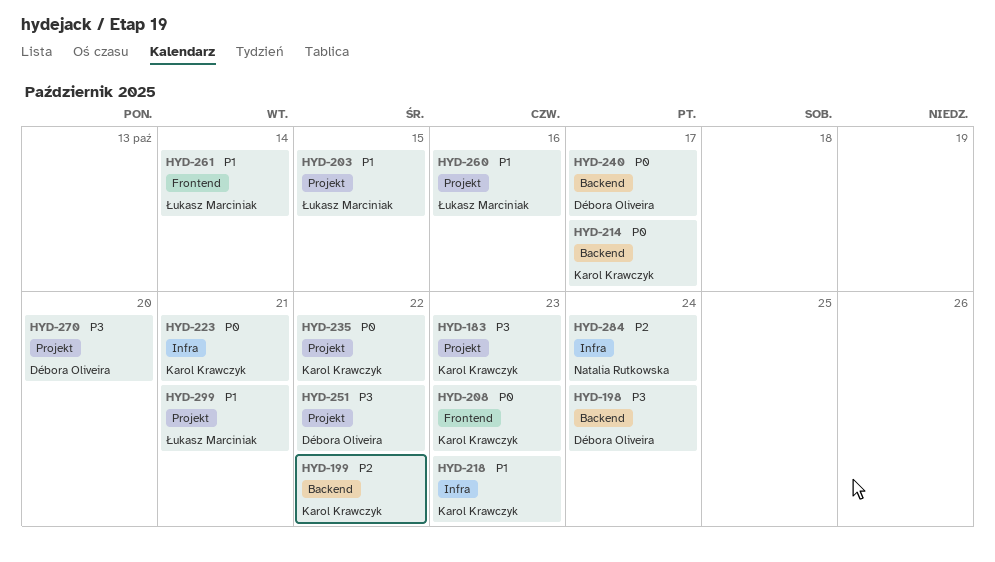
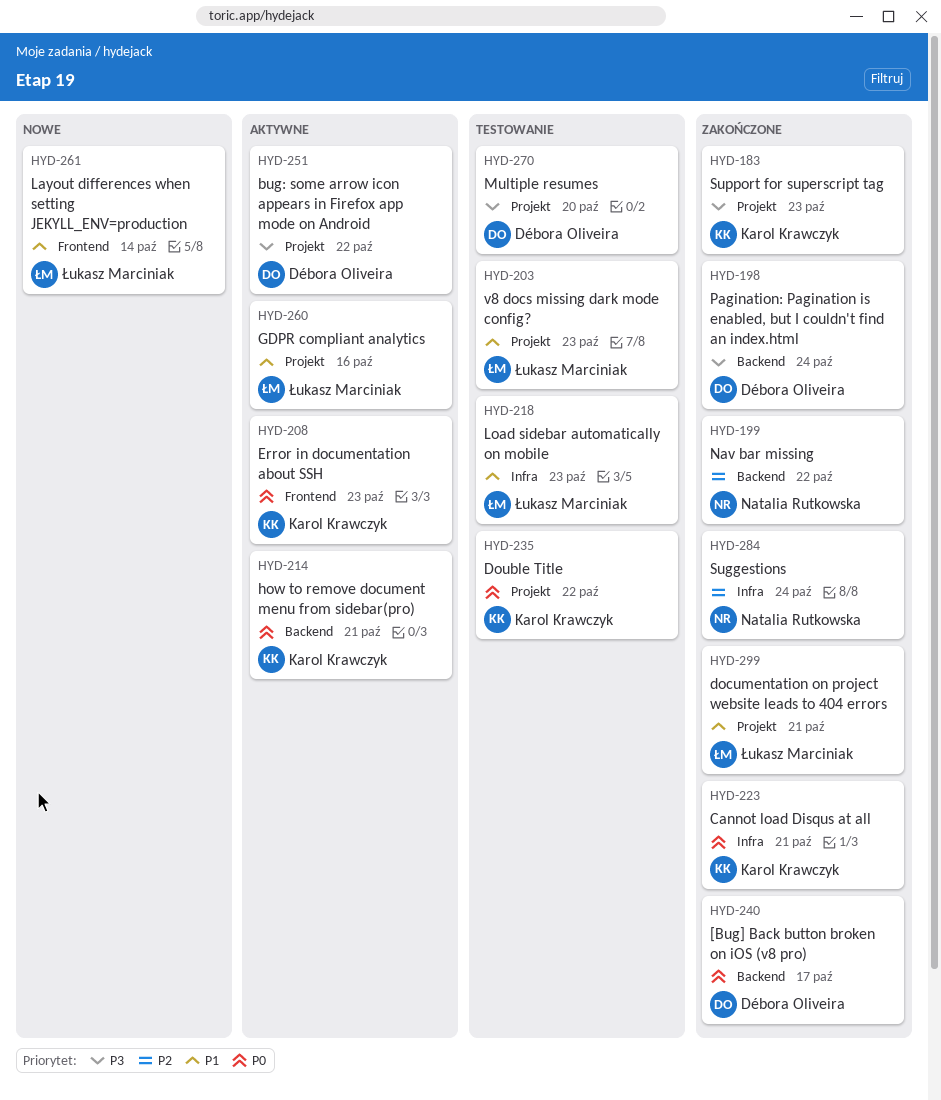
HYD-199, owner: Karol Krawczyk -> Natalia Rutkowska
HYD-203, due: Oct 15 -> Oct 23
HYD-214, due: Oct 17 -> Oct 21
HYD-218, owner: Karol Krawczyk -> Łukasz Marciniak

